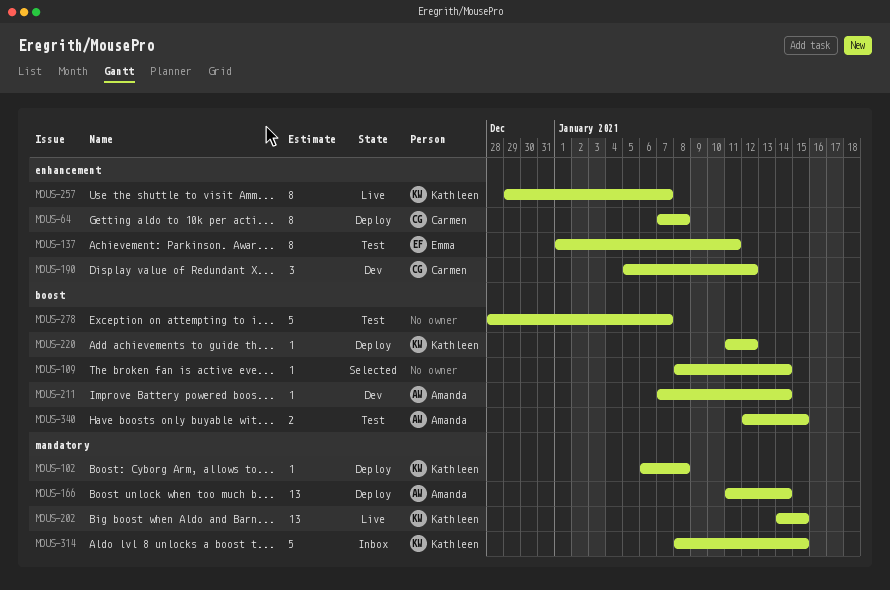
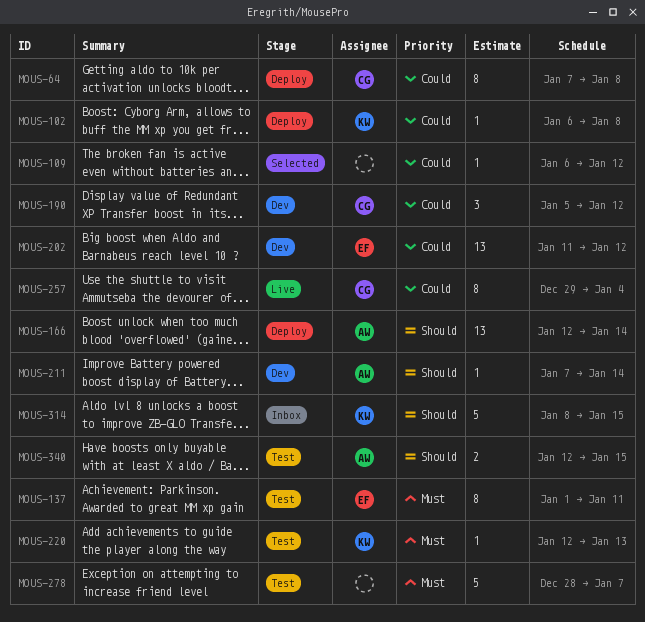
MOUS-109, start: Jan 8 -> Jan 6
MOUS-109, due: Jan 14 -> Jan 12
MOUS-166, start: Jan 11 -> Jan 12
MOUS-202, status: Live -> Dev
MOUS-202, owner: Kathleen -> Emma
MOUS-202, start: Jan 14 -> Jan 11
MOUS-202, due: Jan 15 -> Jan 12
MOUS-220, status: Deploy -> Test
MOUS-220, start: Jan 11 -> Jan 12
MOUS-220, due: Jan 12 -> Jan 13
MOUS-257, owner: Kathleen -> Carmen
MOUS-257, due: Jan 7 -> Jan 4

